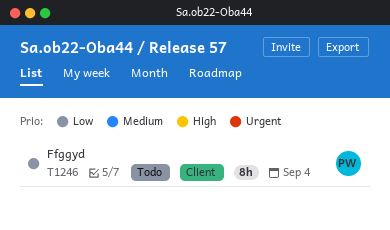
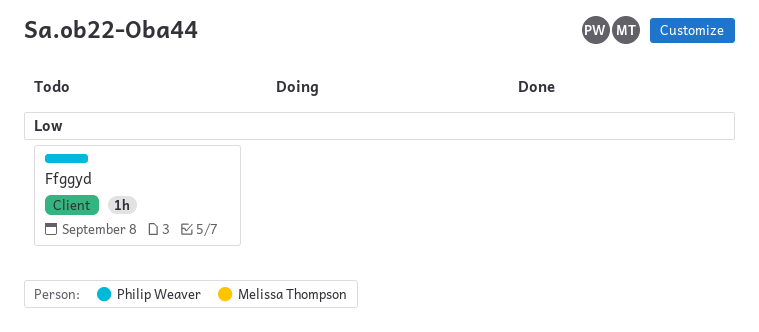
Ffggyd, estimate: 8h -> 1h
Ffggyd, due: Sep 4 -> Sep 8

